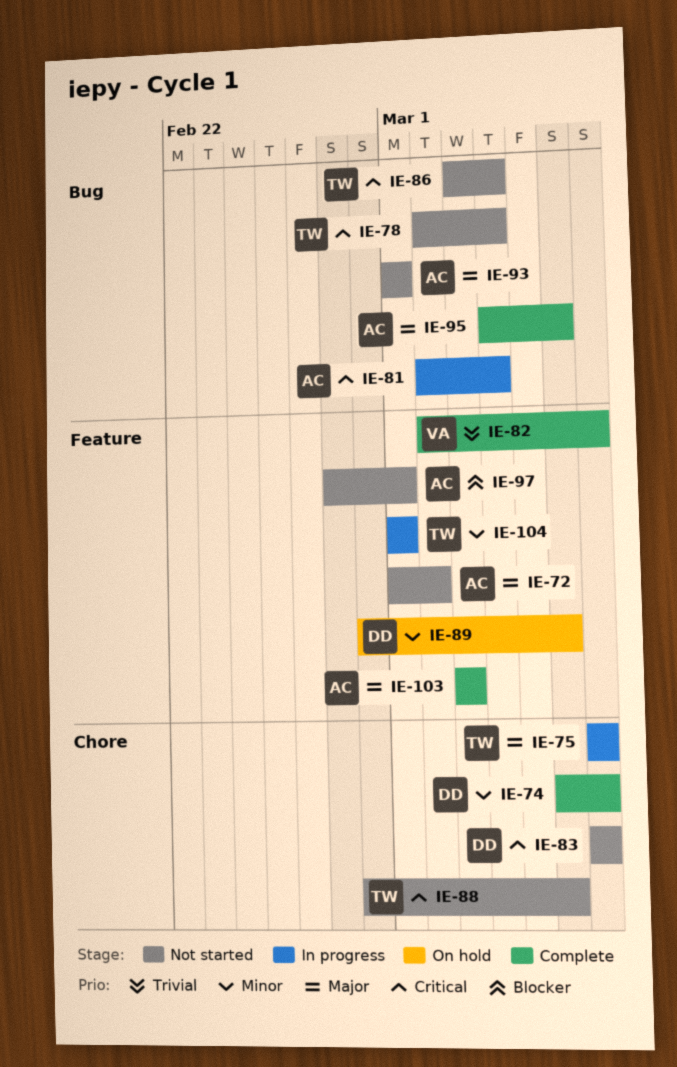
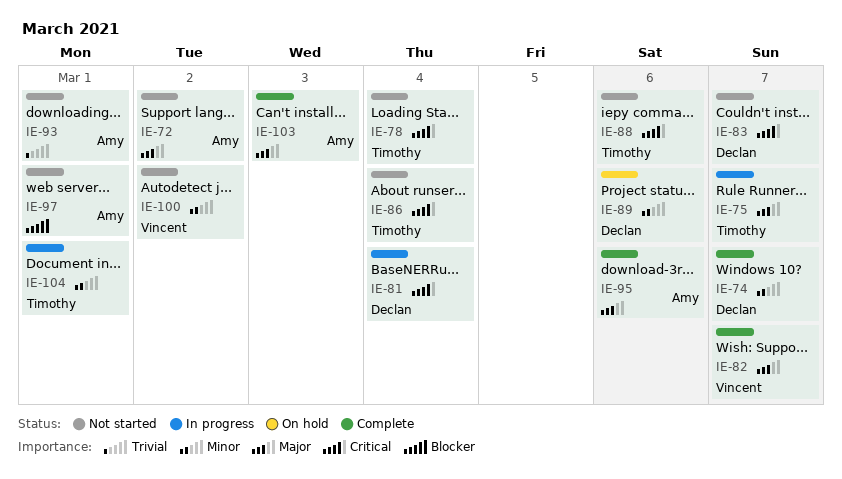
IE-81, owner: Amy -> Declan
IE-82, priority: Trivial -> Major
IE-93, priority: Major -> Trivial
IE-100: none -> present

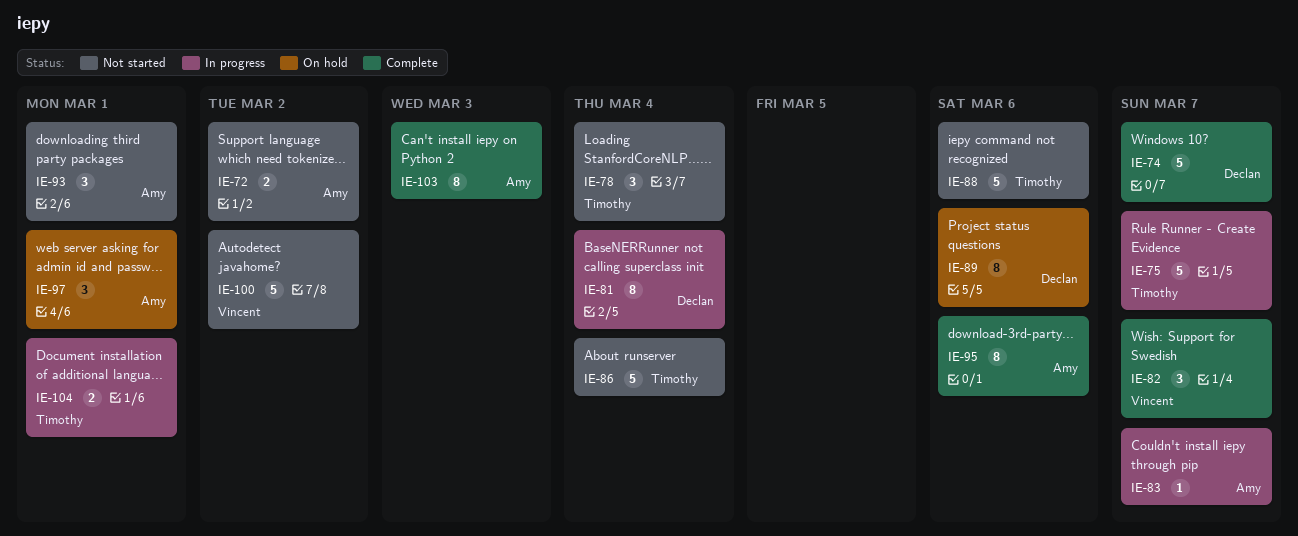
IE-83, status: Not started -> In progress
IE-83, owner: Declan -> Amy
IE-97, status: Not started -> On hold

